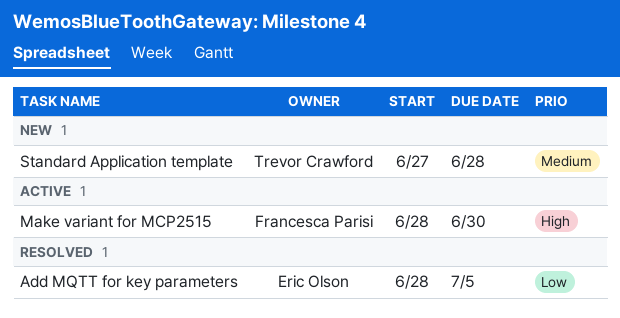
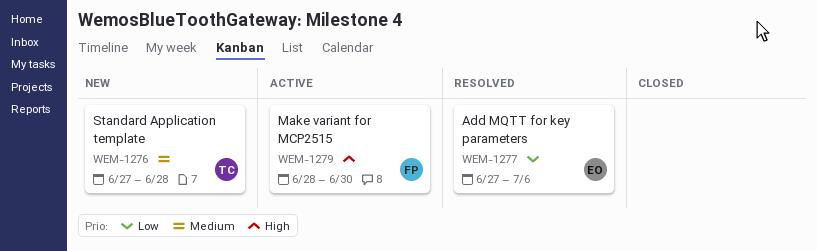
Add MQTT for key parameters, start: Jun 28 -> Jun 27
Add MQTT for key parameters, due: Jul 5 -> Jul 6

